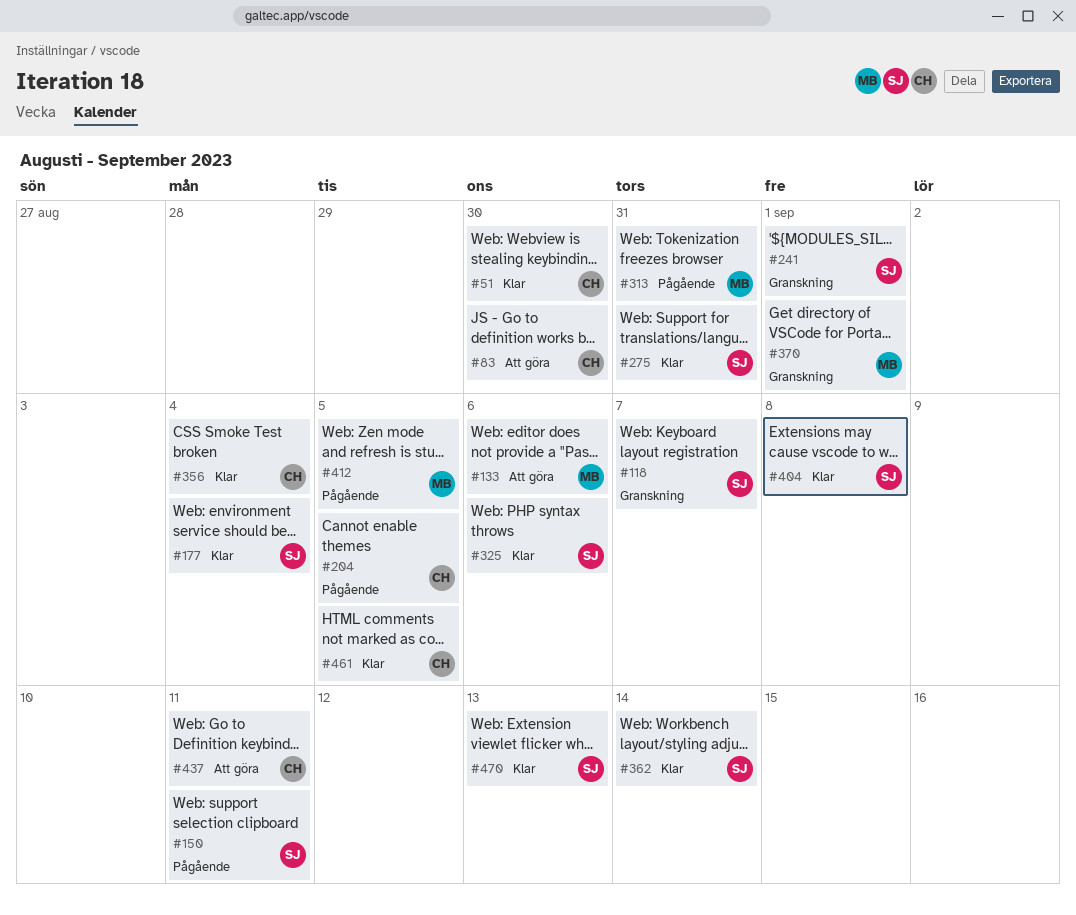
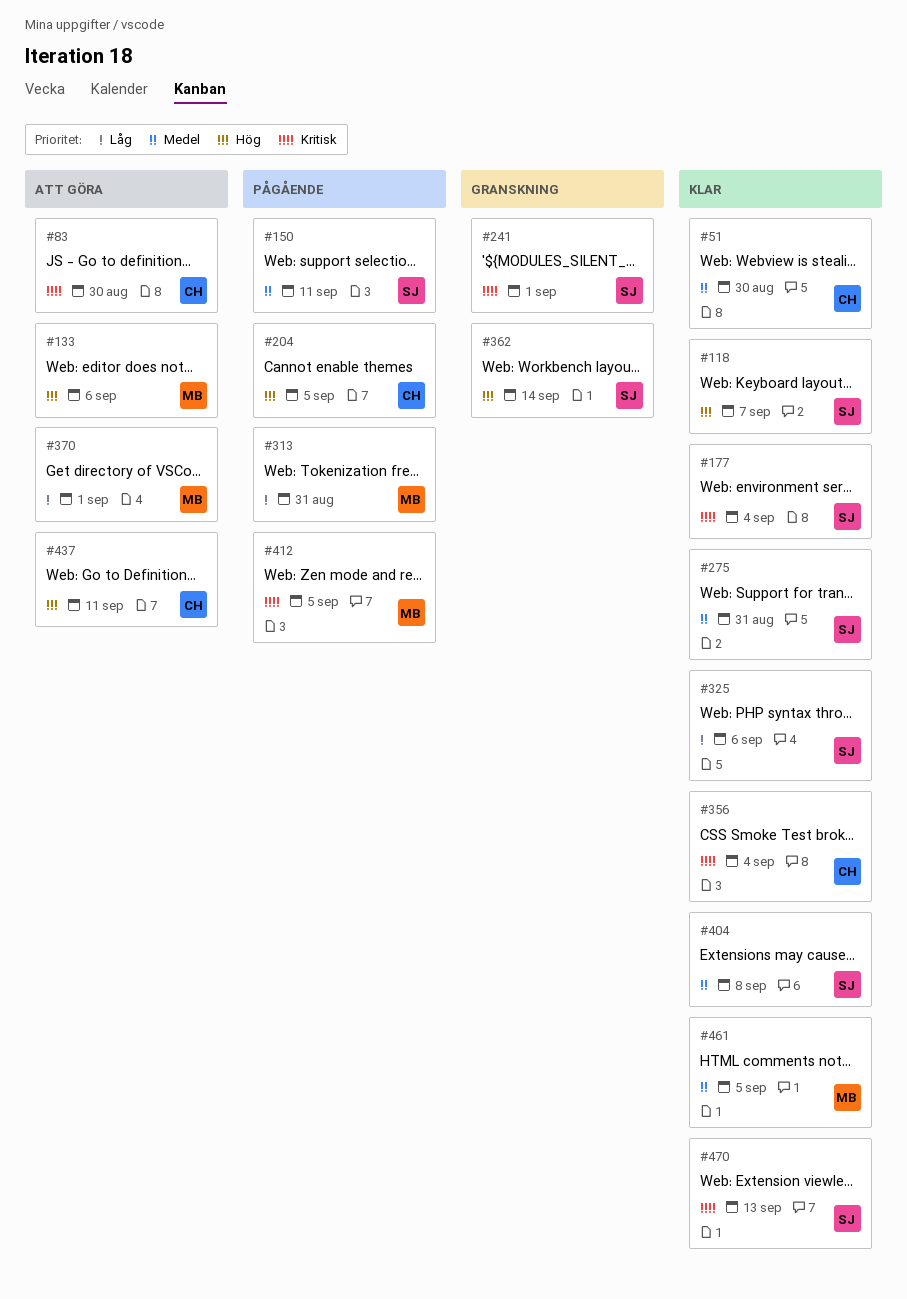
#118, status: Granskning -> Klar
#362, status: Klar -> Granskning
#370, status: Granskning -> Att göra
#461, owner: CH -> MB

